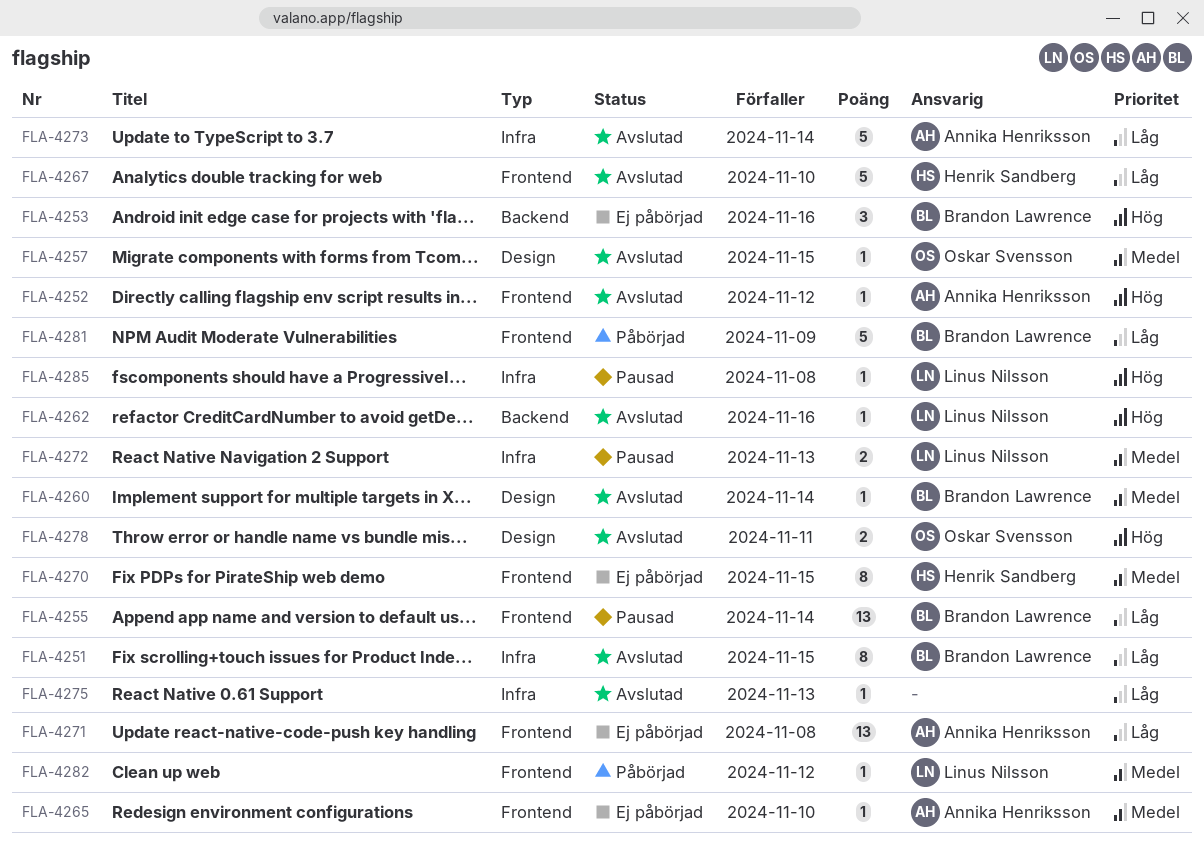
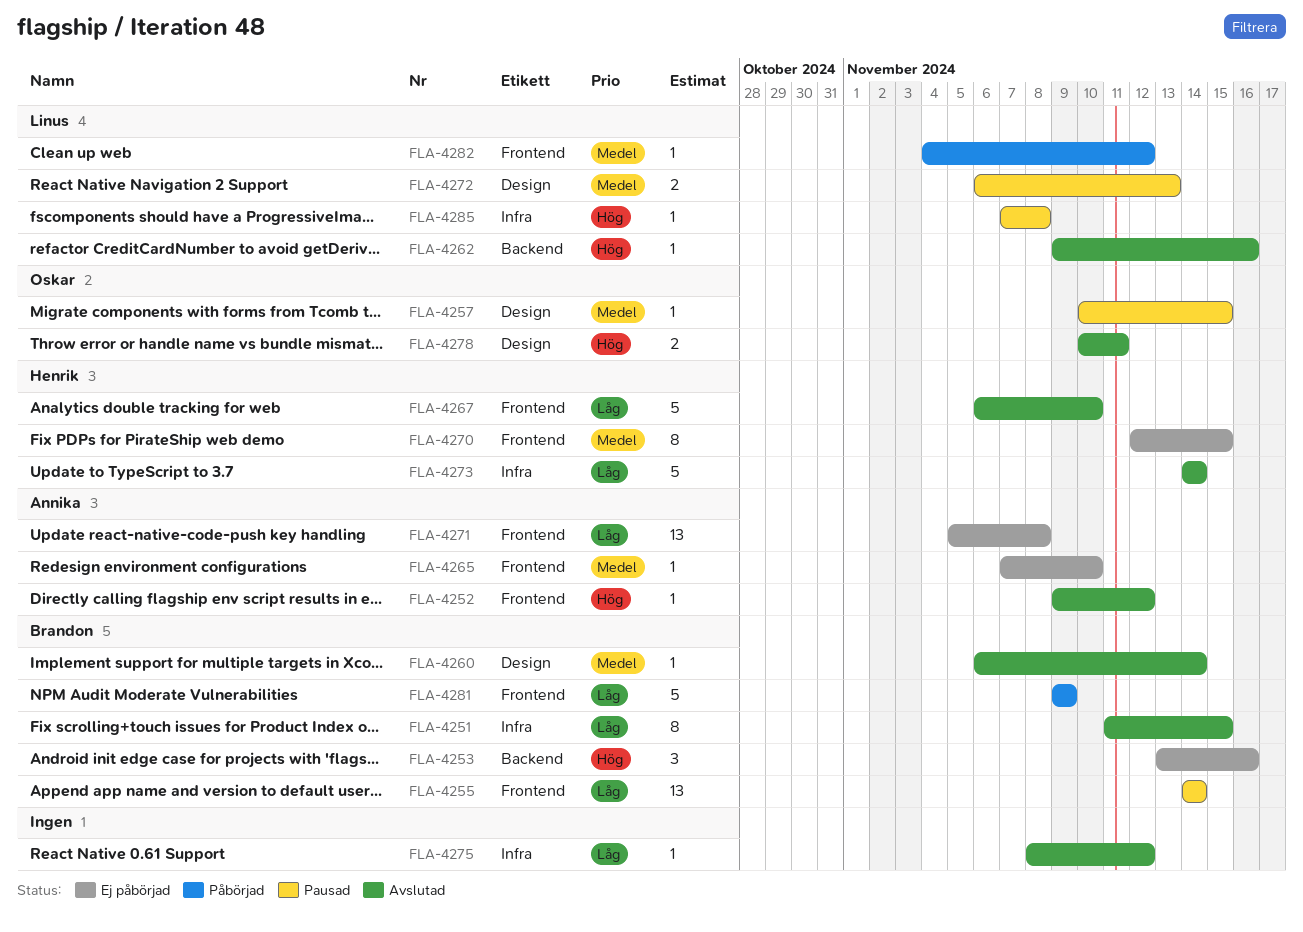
FLA-4257, status: Avslutad -> Pausad
FLA-4272, label: Infra -> Design
FLA-4273, owner: Annika Henriksson -> Henrik Sandberg
FLA-4275, due: Nov 13 -> Nov 12

